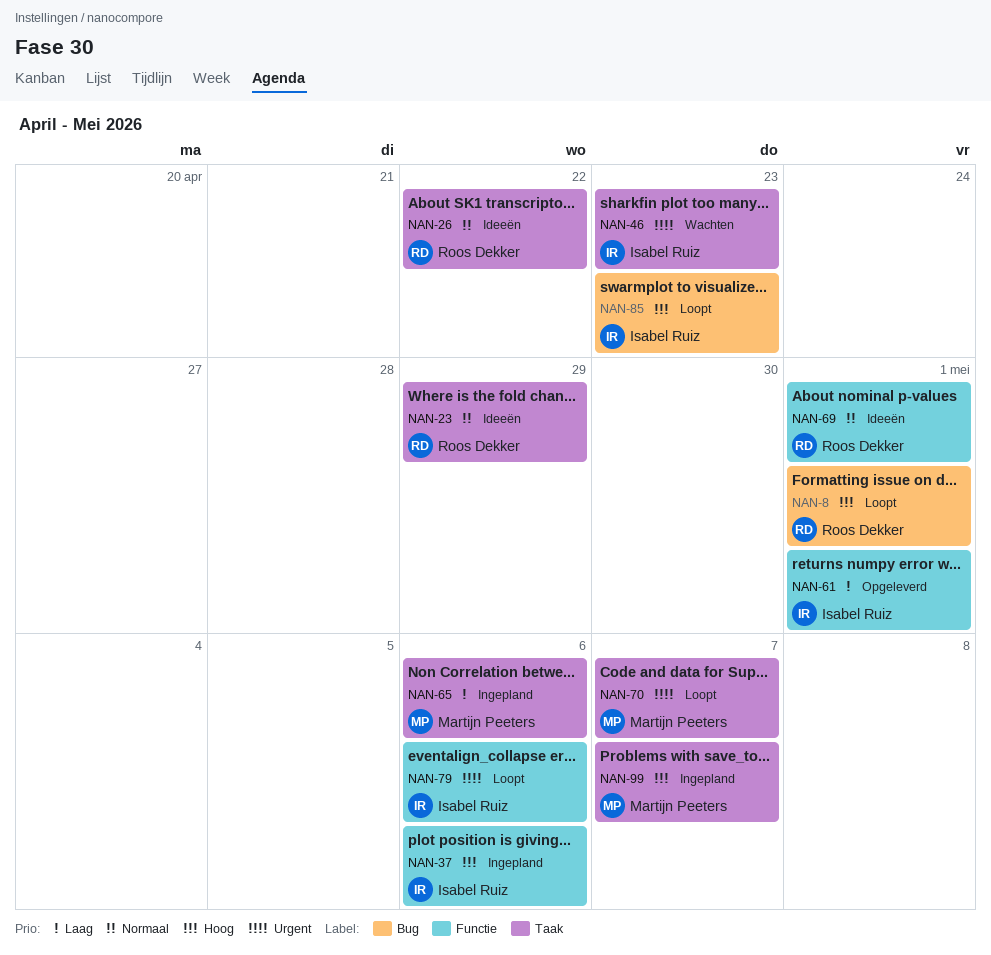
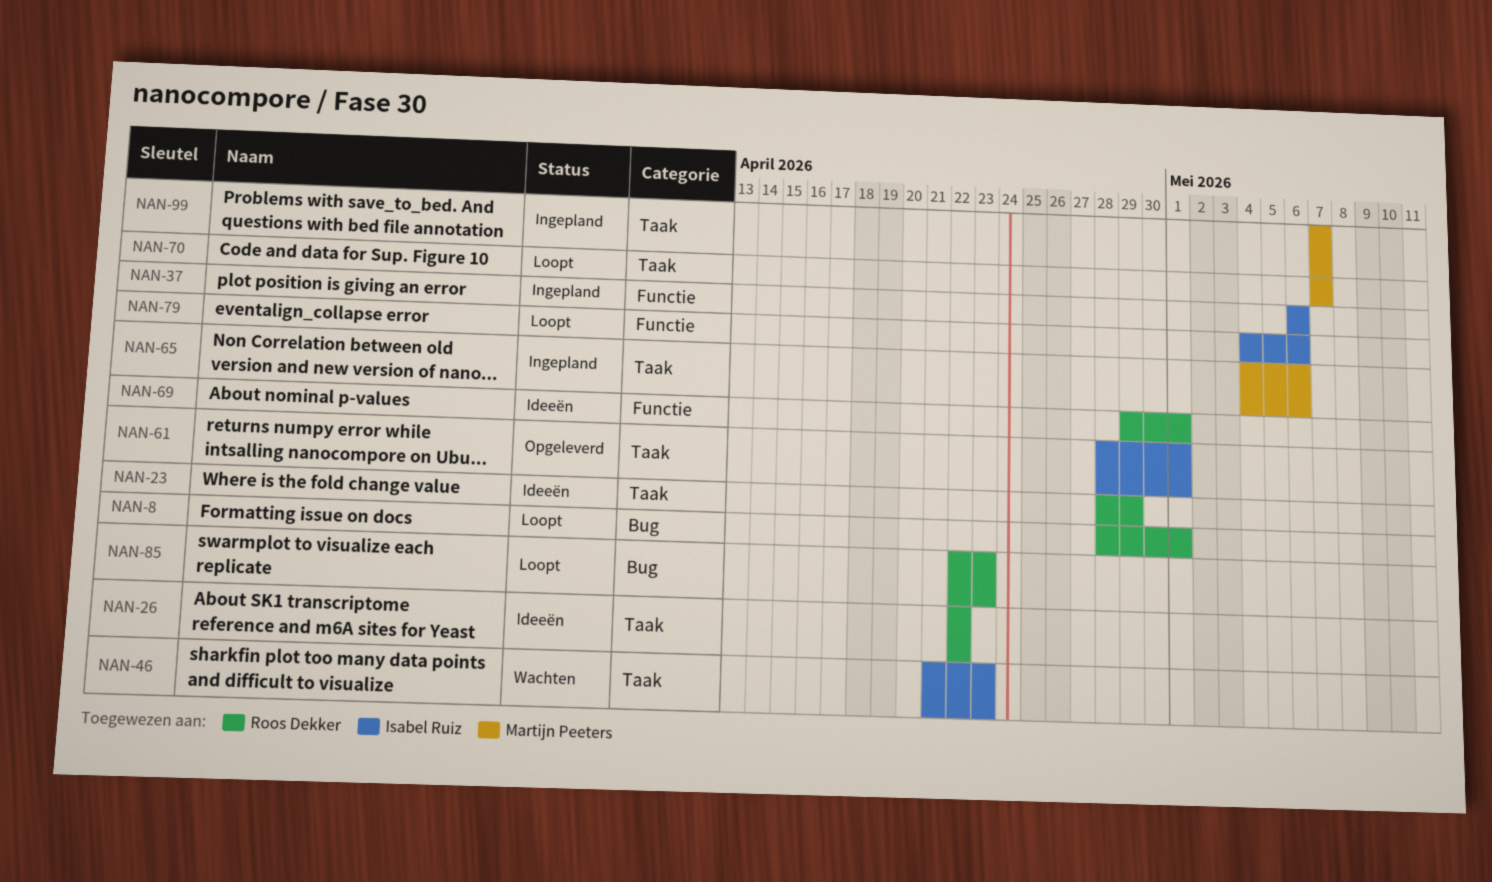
NAN-61, label: Functie -> Taak
NAN-85, owner: Isabel Ruiz -> Roos Dekker

